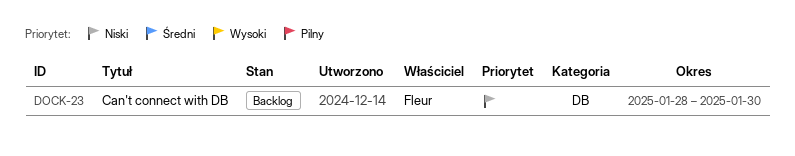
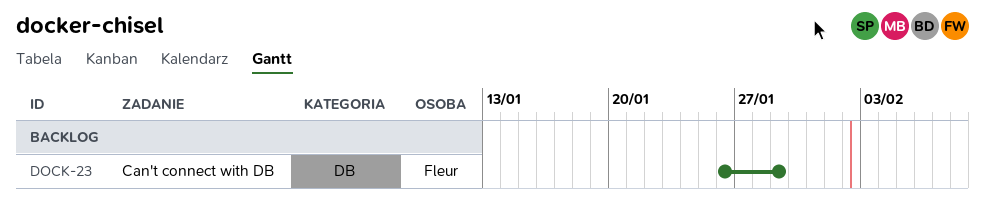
DOCK-23, start: Jan 28 -> Jan 26
DOCK-23, due: Jan 30 -> Jan 29

